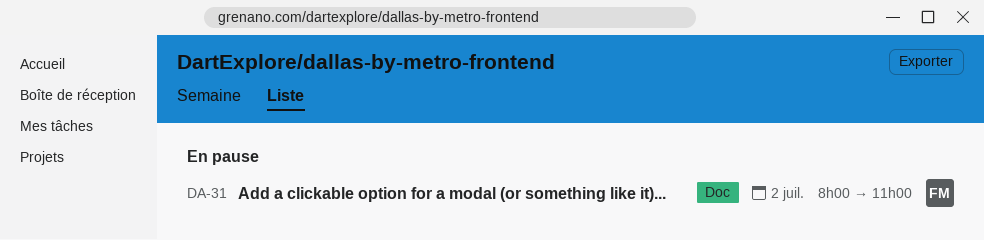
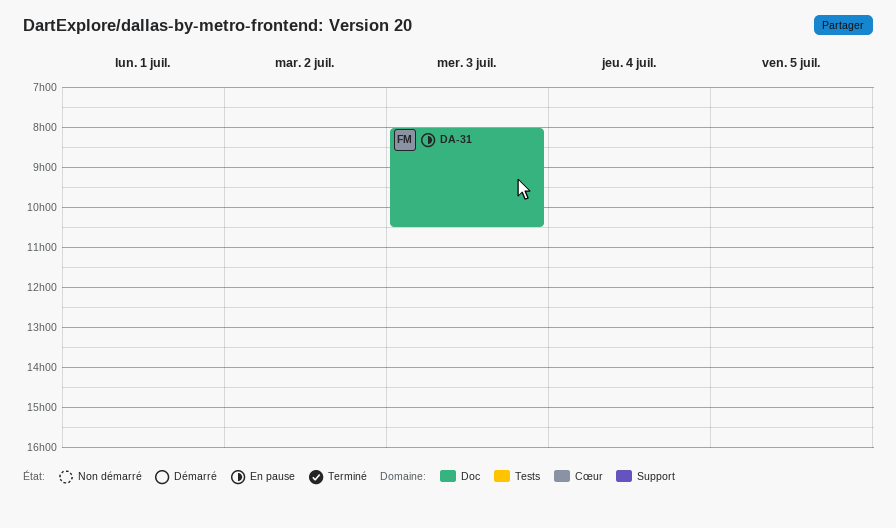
DA-31, day: Jul 2 -> Jul 3
DA-31, ends: 11:00 -> 10:30

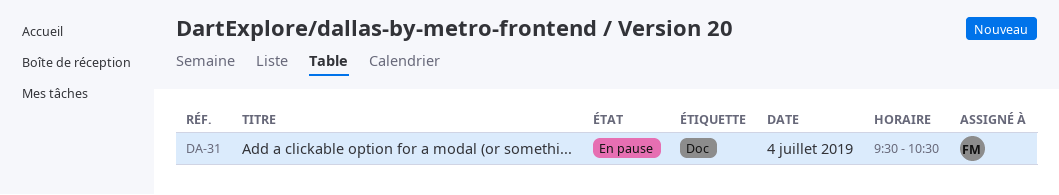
DA-31, day: Jul 3 -> Jul 4
DA-31, begins: 08:00 -> 09:30

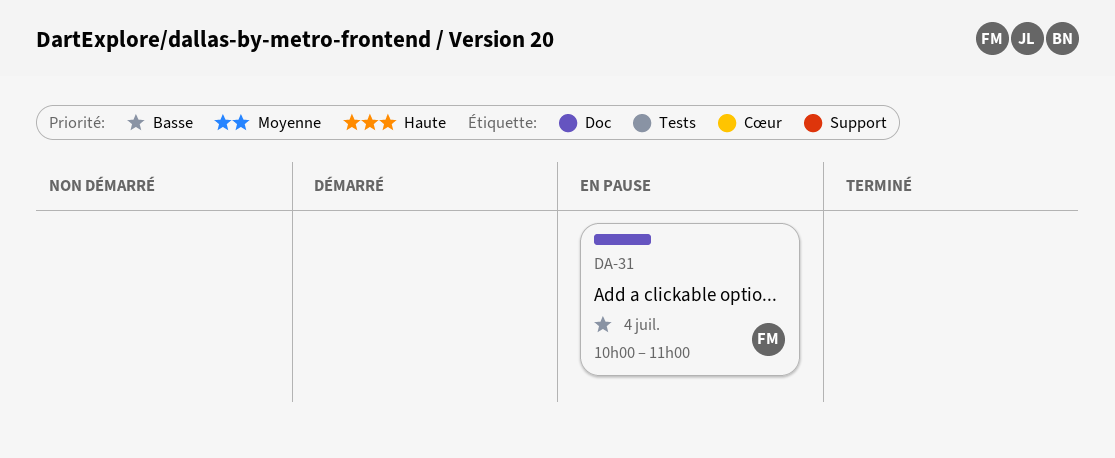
DA-31, begins: 09:30 -> 10:00
DA-31, ends: 10:30 -> 11:00

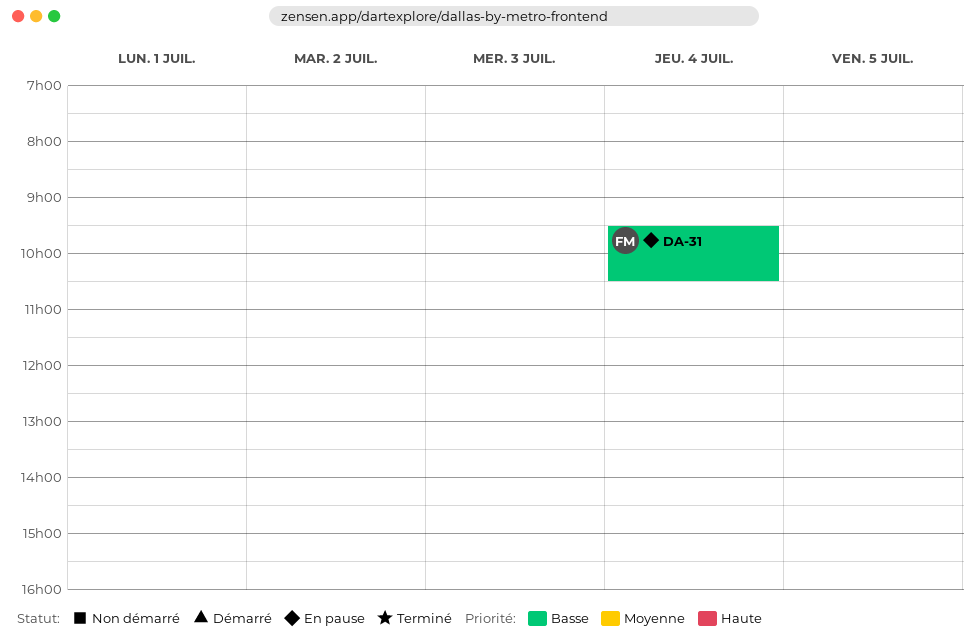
DA-31, begins: 10:00 -> 09:30
DA-31, ends: 11:00 -> 10:30

